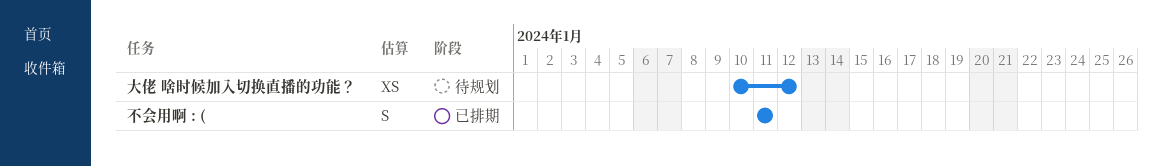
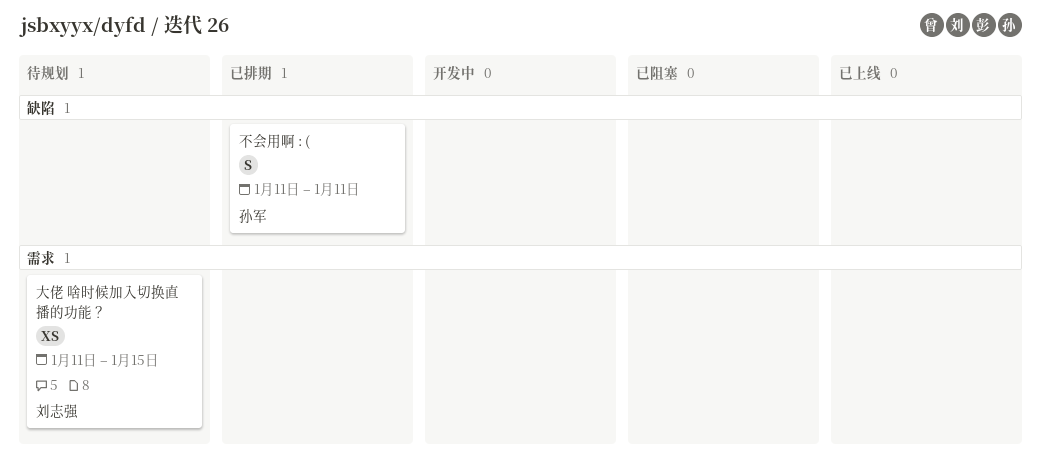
大佬 啥时候加入切换直播的功能？, start: Jan 10 -> Jan 11
大佬 啥时候加入切换直播的功能？, due: Jan 12 -> Jan 15

